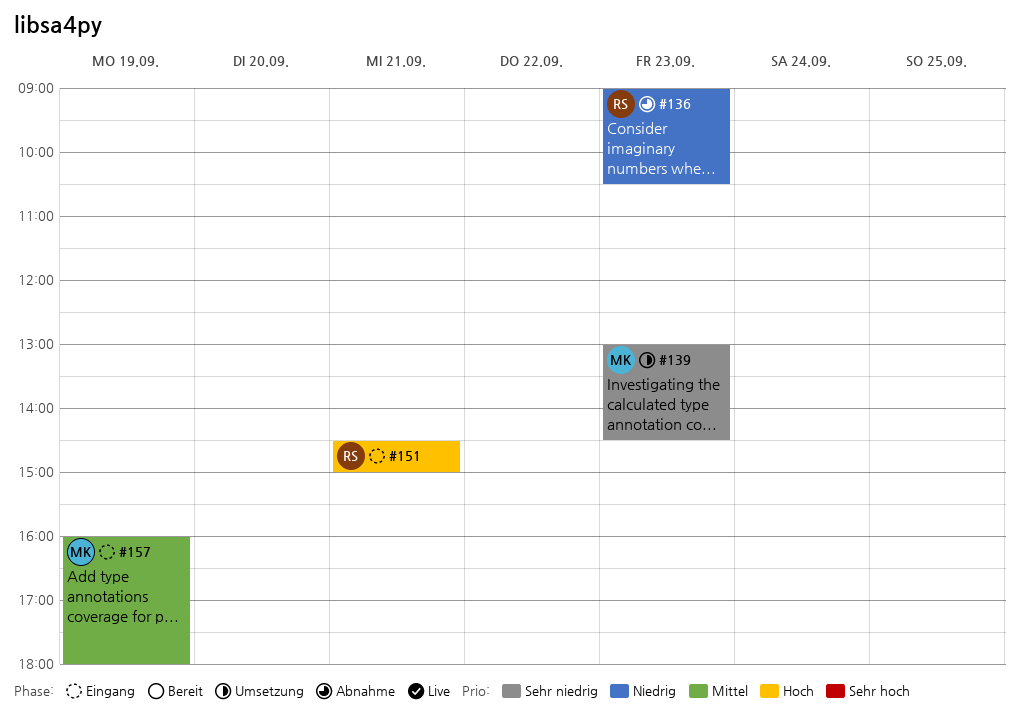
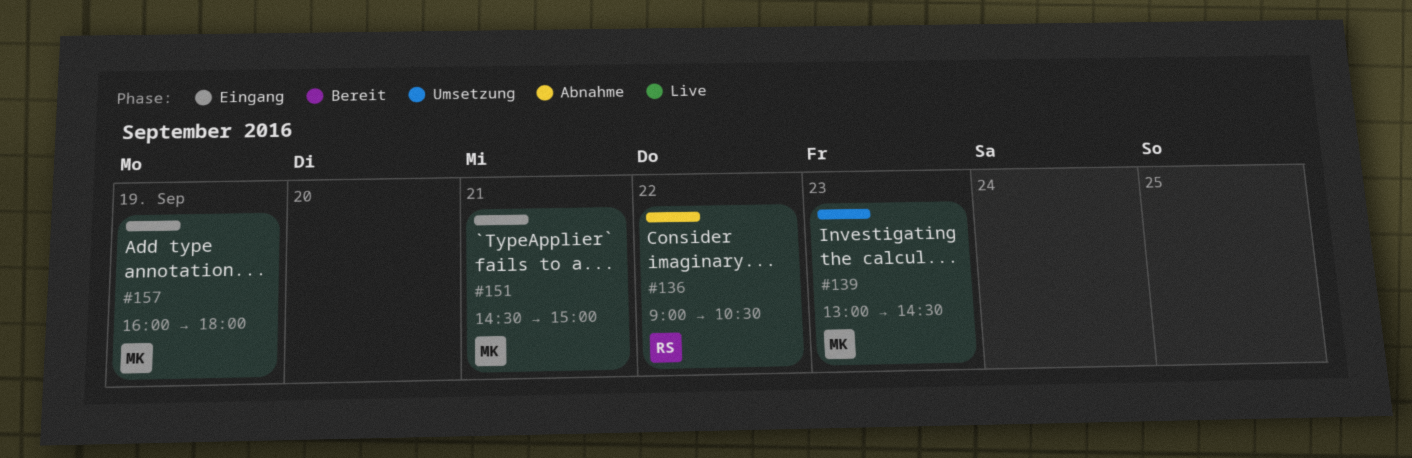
#136, day: Sep 23 -> Sep 22
#151, owner: RS -> MK

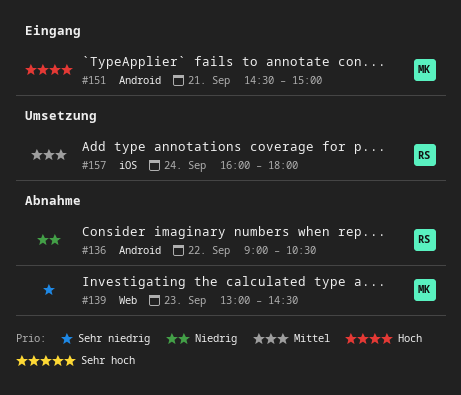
#139, status: Umsetzung -> Abnahme
#157, status: Eingang -> Umsetzung
#157, owner: MK -> RS
#157, day: Sep 19 -> Sep 24

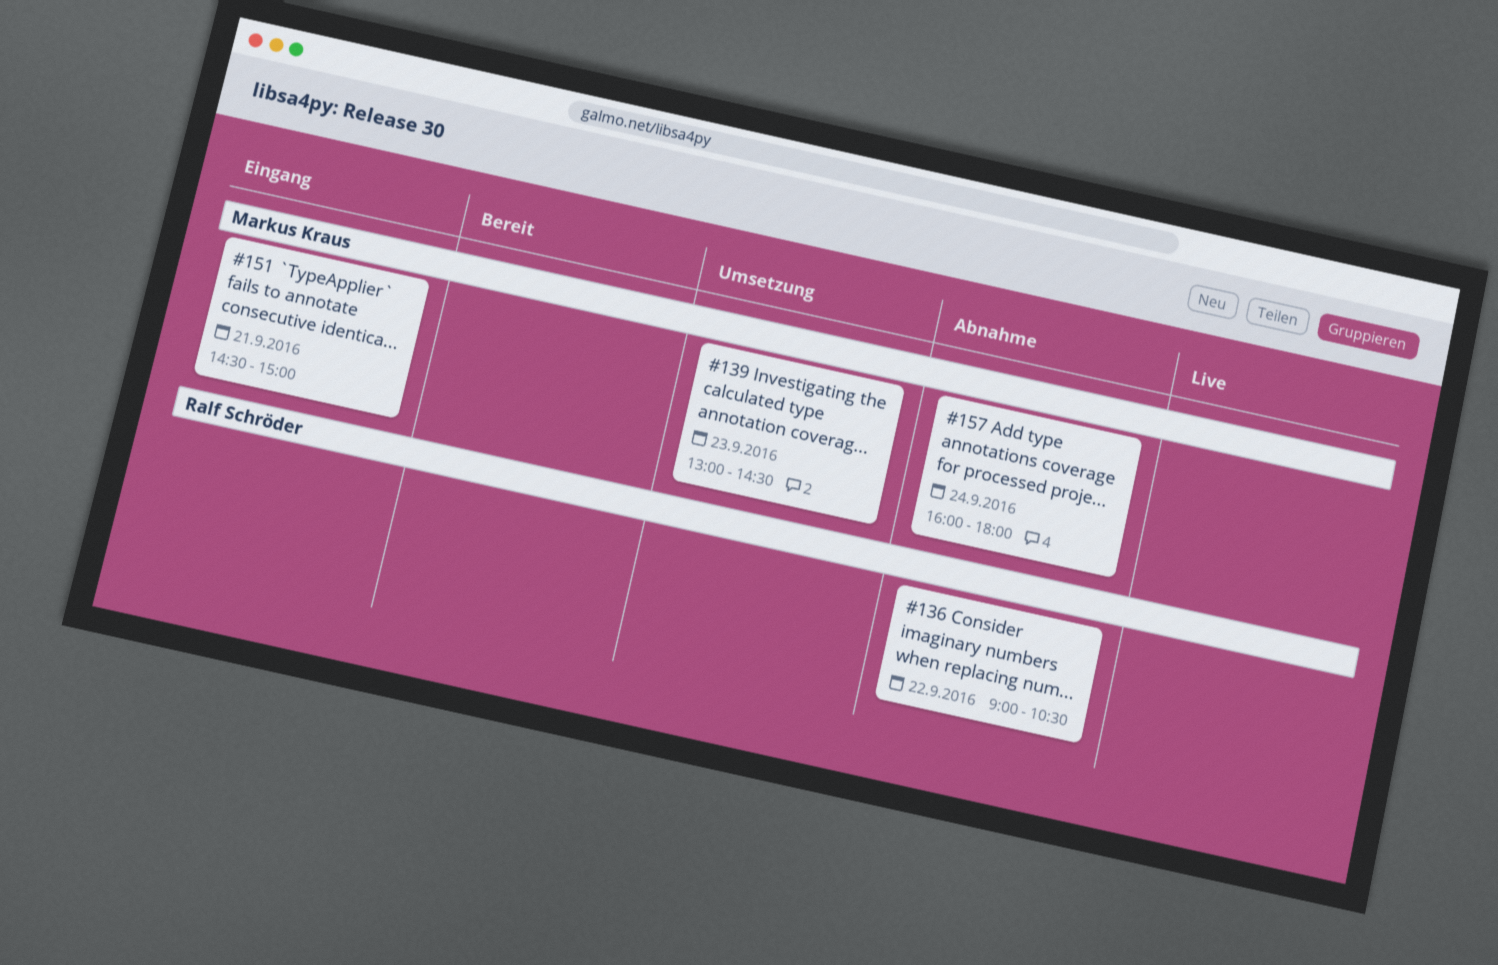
#139, status: Abnahme -> Umsetzung
#157, status: Umsetzung -> Abnahme
#157, owner: Ralf Schröder -> Markus Kraus

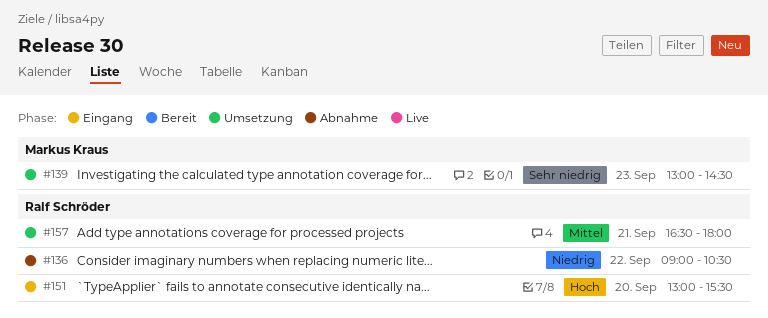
#151, owner: Markus Kraus -> Ralf Schröder
#151, day: Sep 21 -> Sep 20
#151, begins: 14:30 -> 13:00
#151, ends: 15:00 -> 15:30
#157, status: Abnahme -> Umsetzung
#157, owner: Markus Kraus -> Ralf Schröder
#157, day: Sep 24 -> Sep 21
#157, begins: 16:00 -> 16:30

